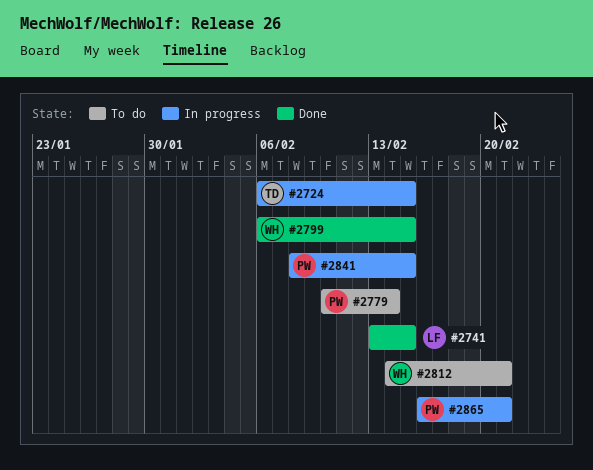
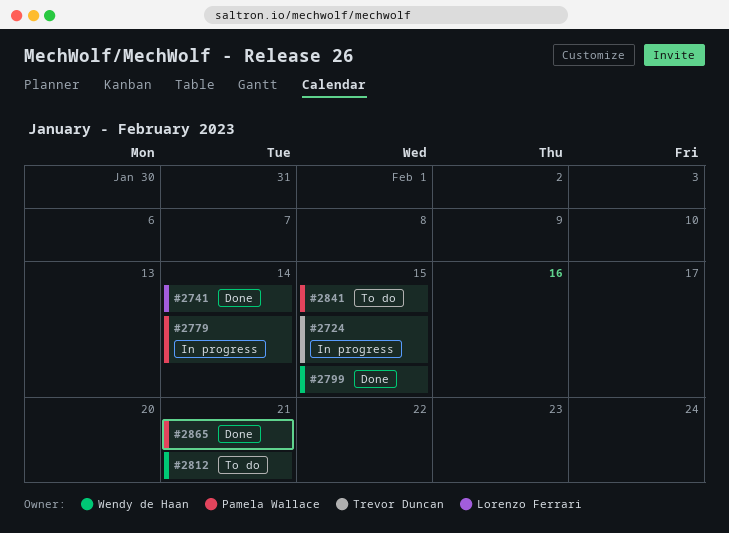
#2741, due: Feb 15 -> Feb 14
#2779, status: To do -> In progress
#2841, status: In progress -> To do
#2865, status: In progress -> Done

